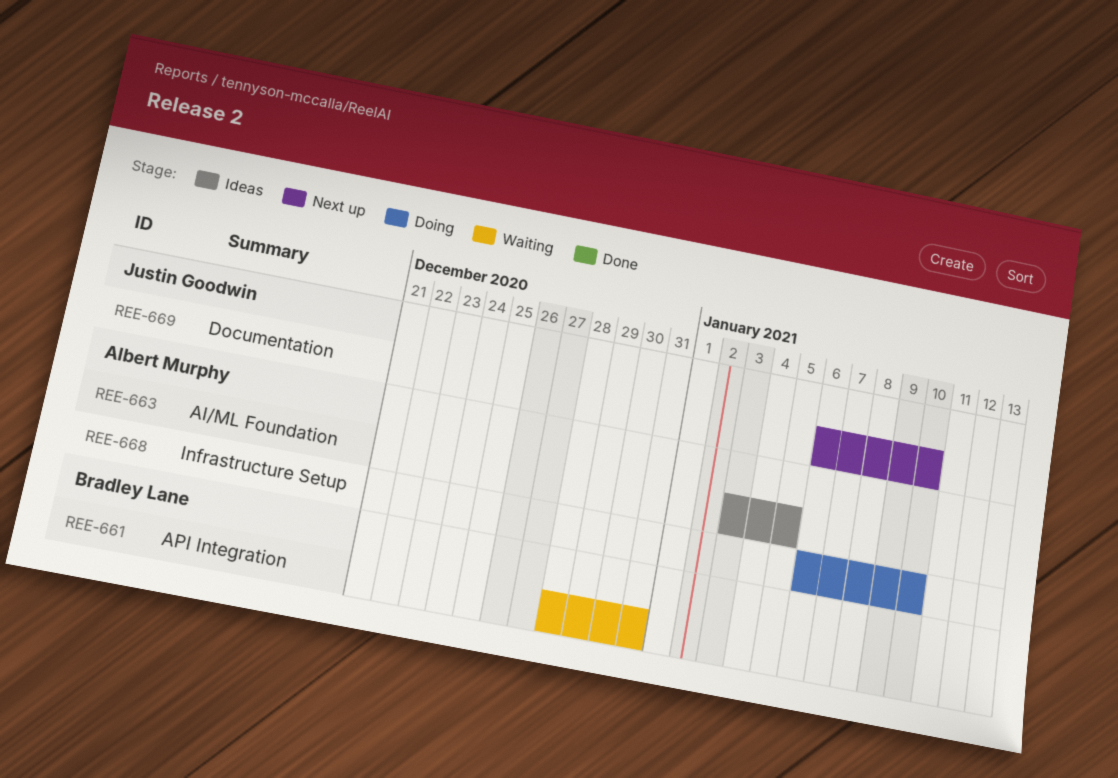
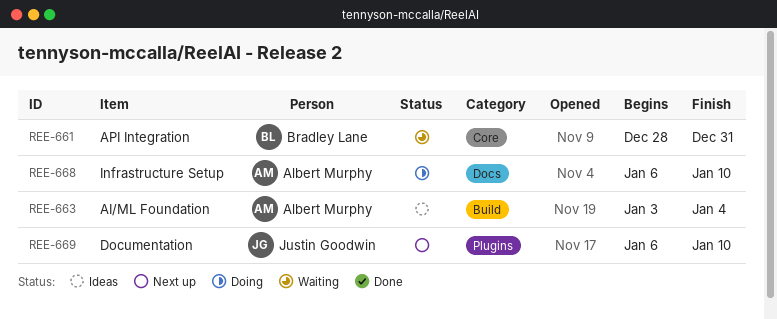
REE-663, due: Jan 5 -> Jan 4

